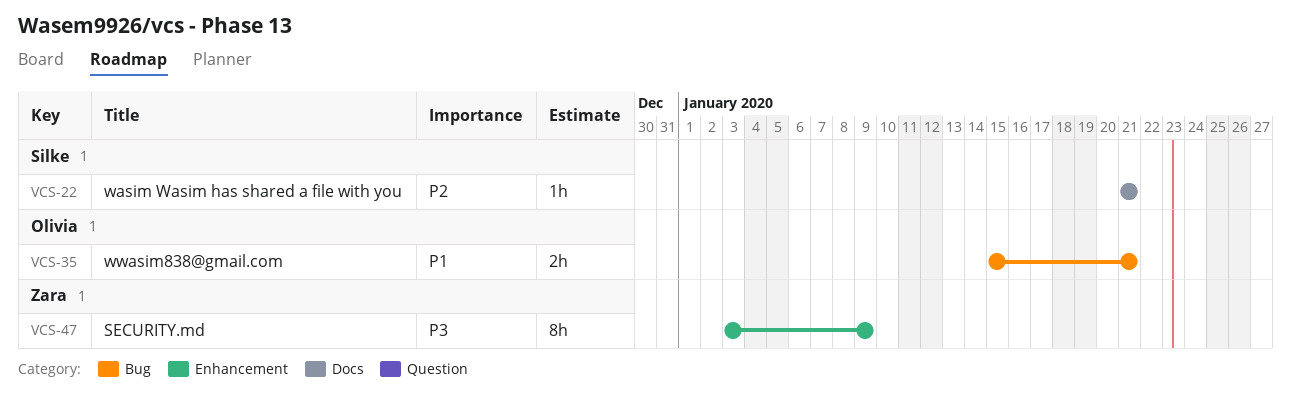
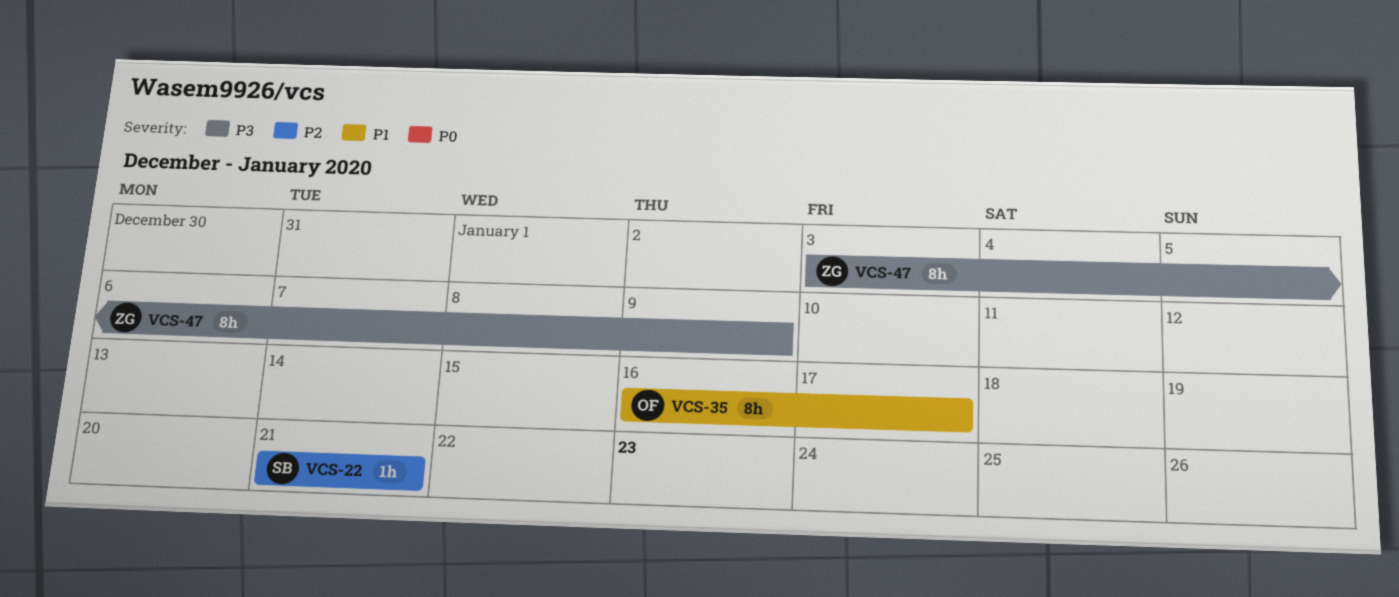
VCS-35, estimate: 2h -> 8h
VCS-35, start: Jan 15 -> Jan 16
VCS-35, due: Jan 21 -> Jan 17

